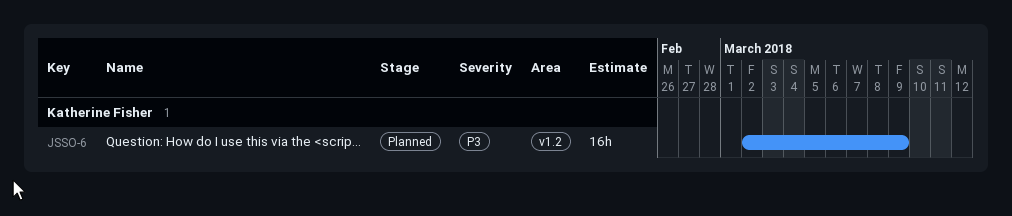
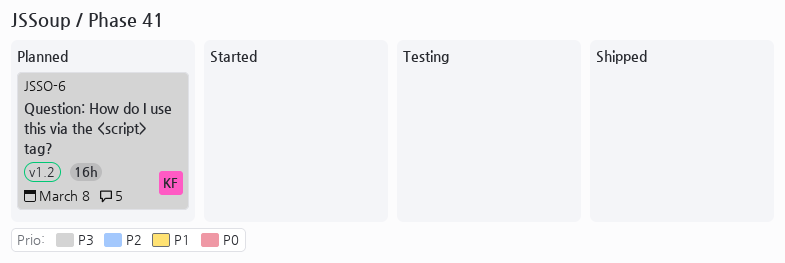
JSSO-6, due: Mar 9 -> Mar 8

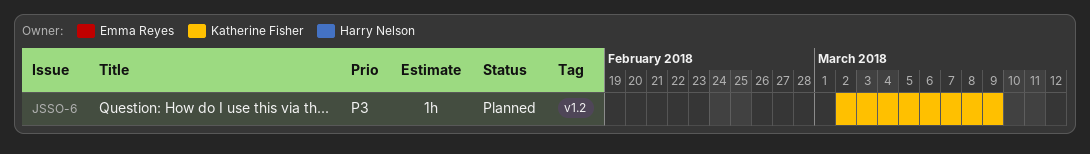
JSSO-6, estimate: 16h -> 1h
JSSO-6, due: Mar 8 -> Mar 9

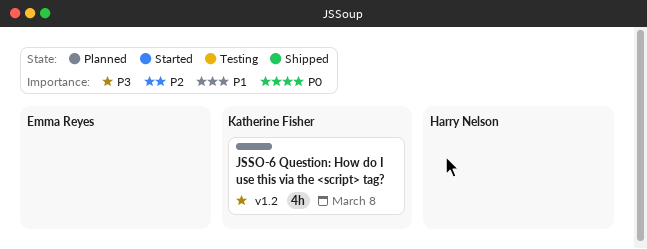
JSSO-6, estimate: 1h -> 4h
JSSO-6, due: Mar 9 -> Mar 8

